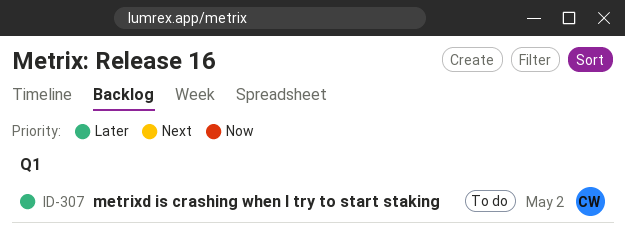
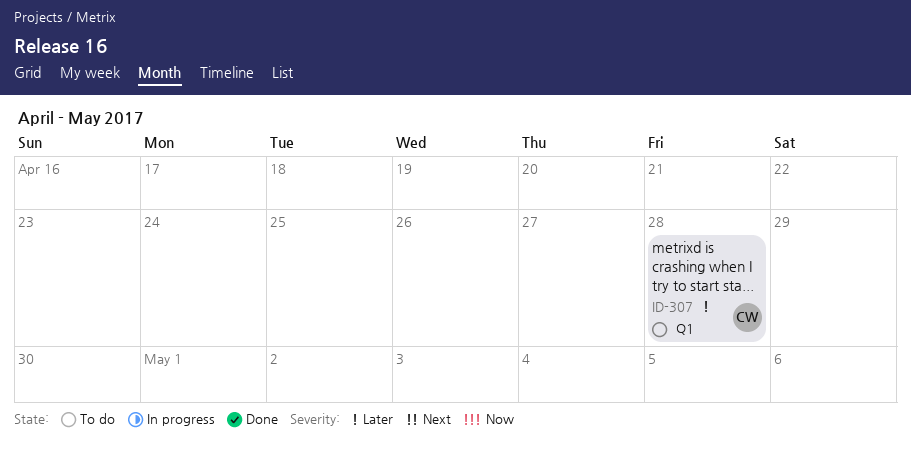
ID-307, due: May 2 -> Apr 28

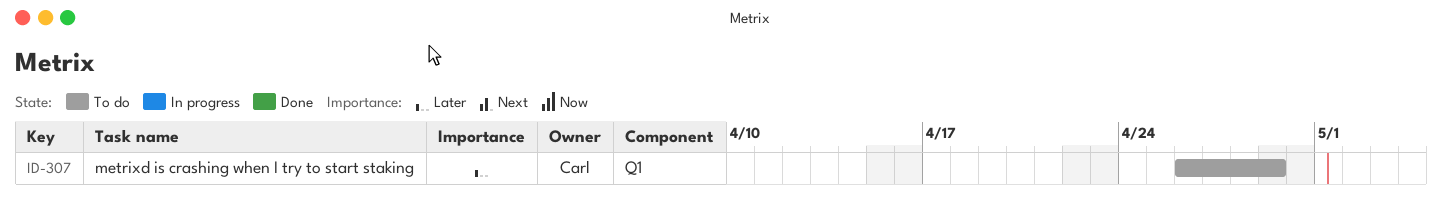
ID-307, due: Apr 28 -> Apr 29

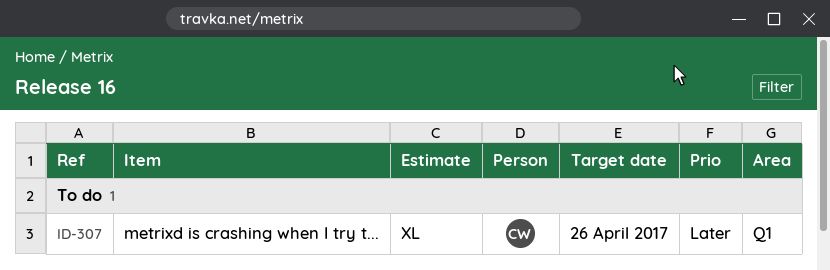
ID-307, due: Apr 29 -> Apr 26

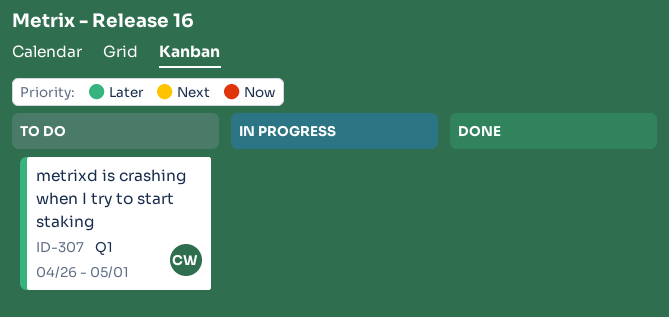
ID-307, due: Apr 26 -> May 1

